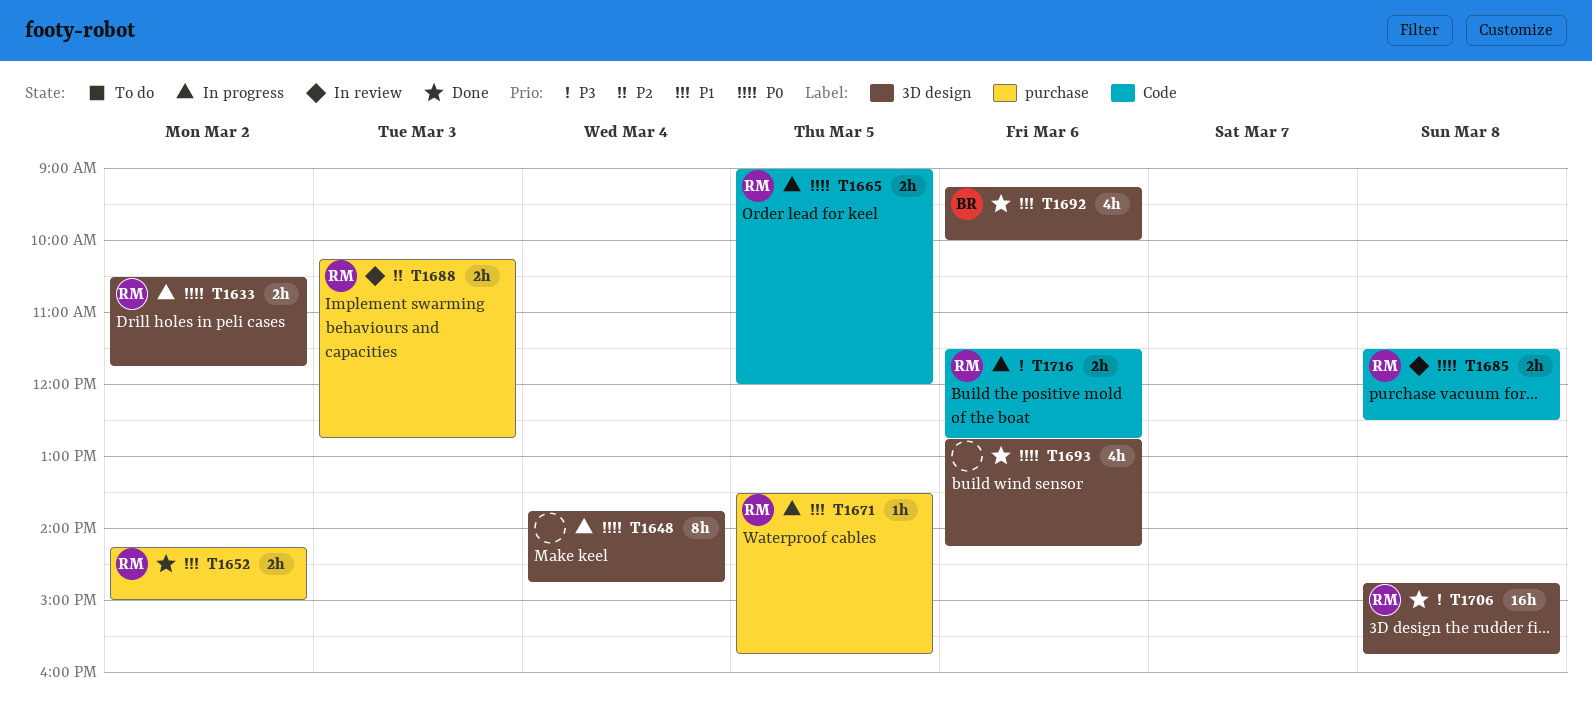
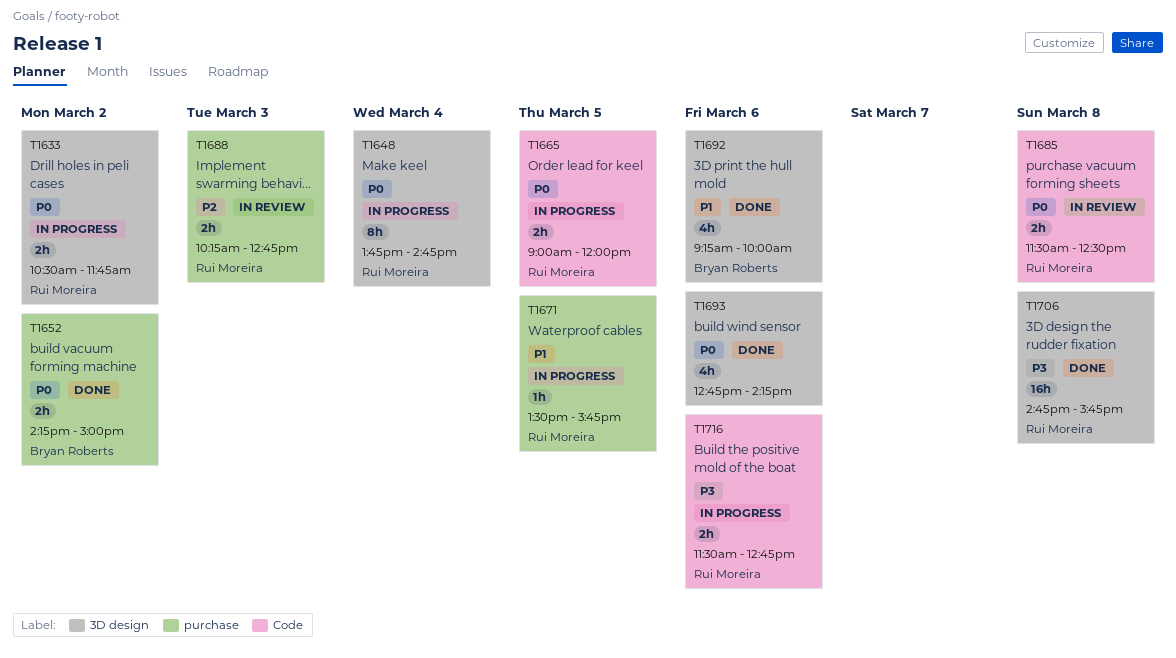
T1648, owner: none -> Rui Moreira
T1652, owner: Rui Moreira -> Bryan Roberts
T1652, priority: P1 -> P0

